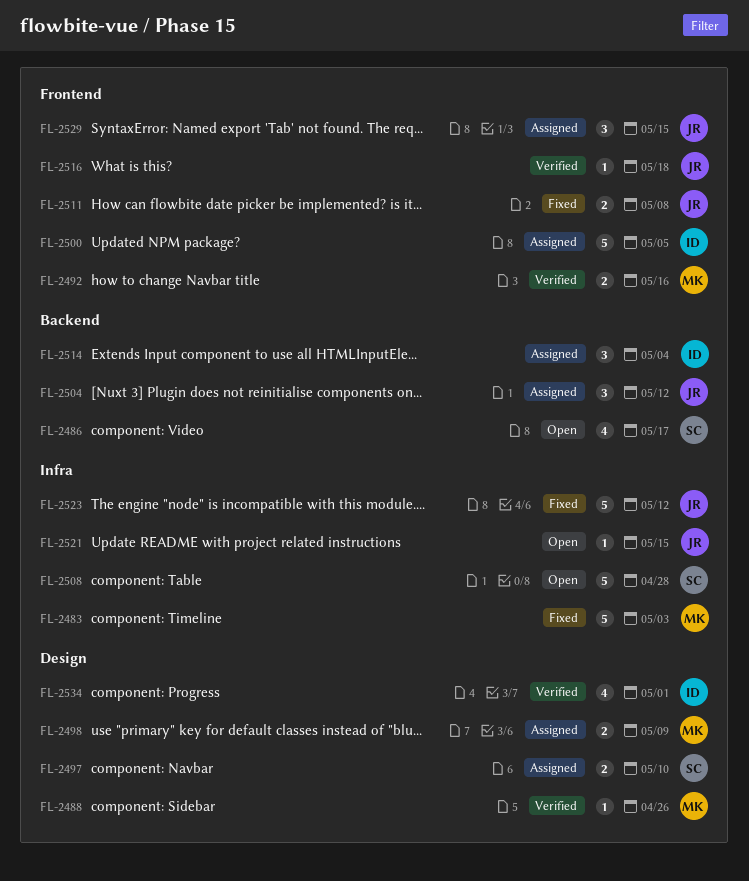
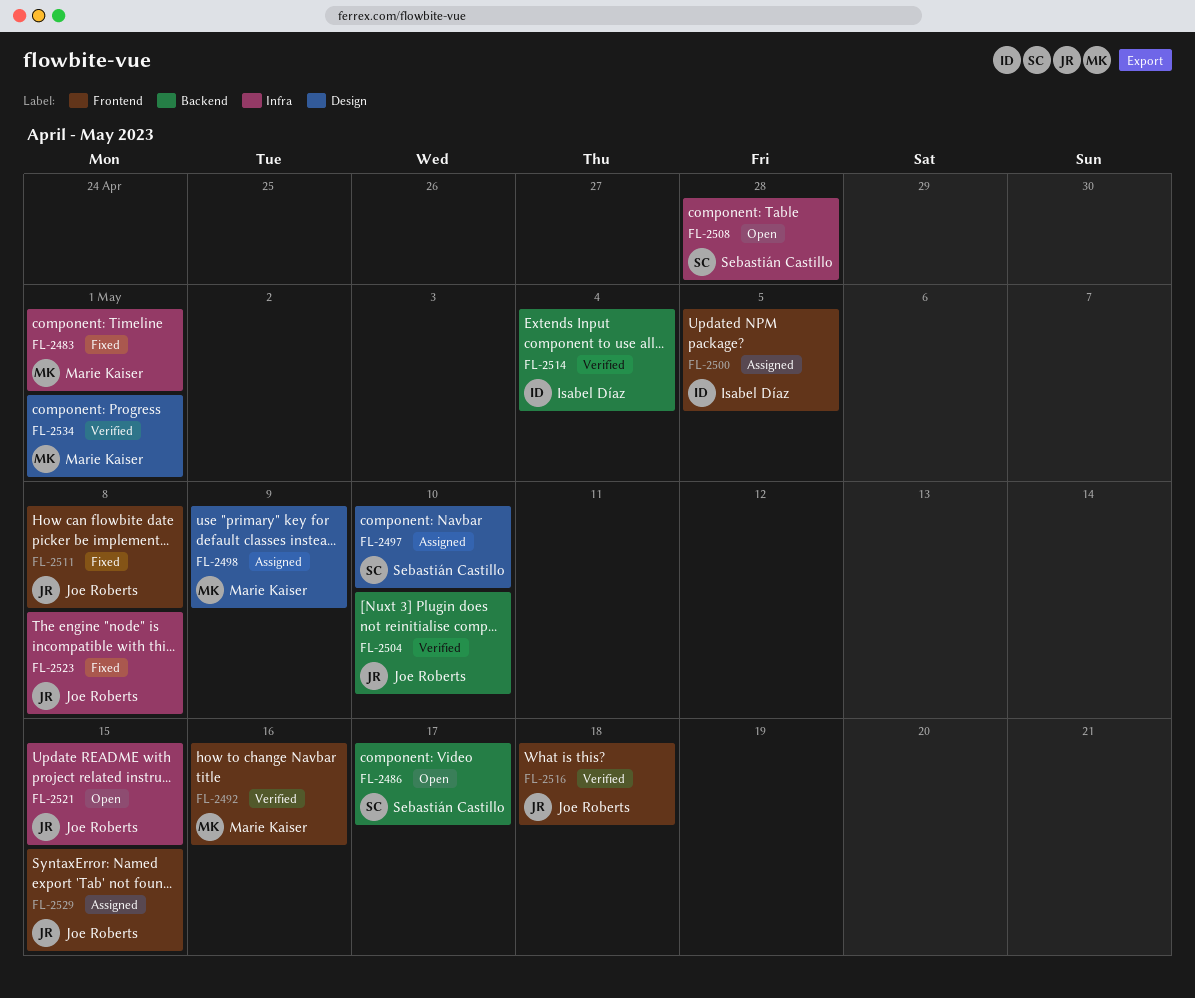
FL-2483, due: May 3 -> May 1
FL-2488: present -> none
FL-2504, status: Assigned -> Verified
FL-2504, due: May 12 -> May 10
FL-2514, status: Assigned -> Verified
FL-2523, due: May 12 -> May 8
FL-2534, owner: Isabel Díaz -> Marie Kaiser

